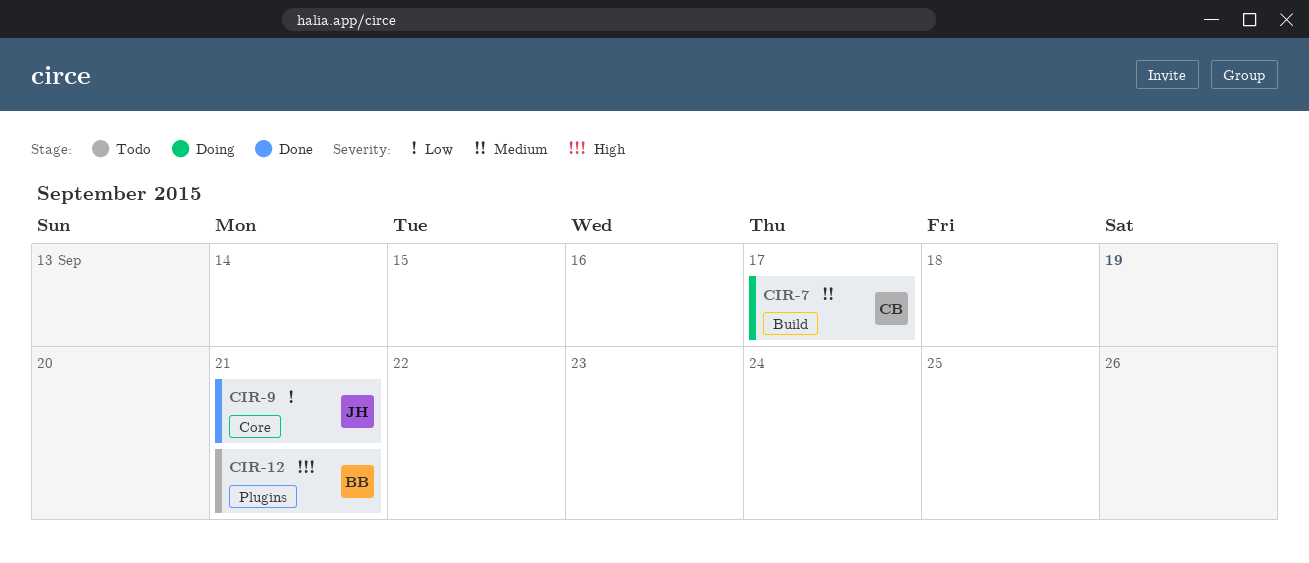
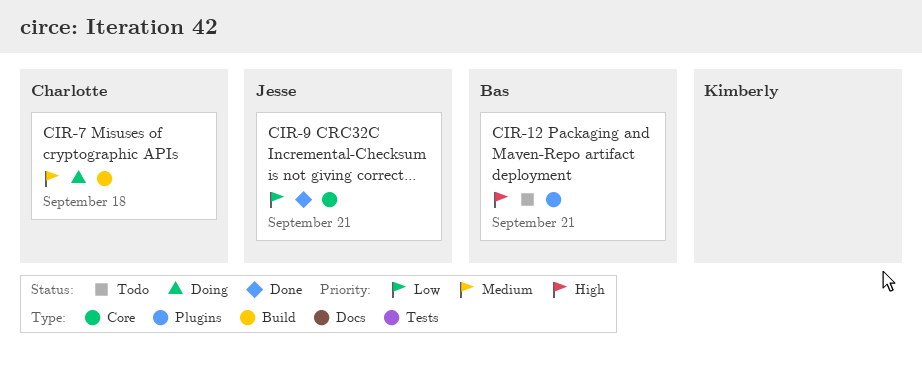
CIR-7, due: Sep 17 -> Sep 18

